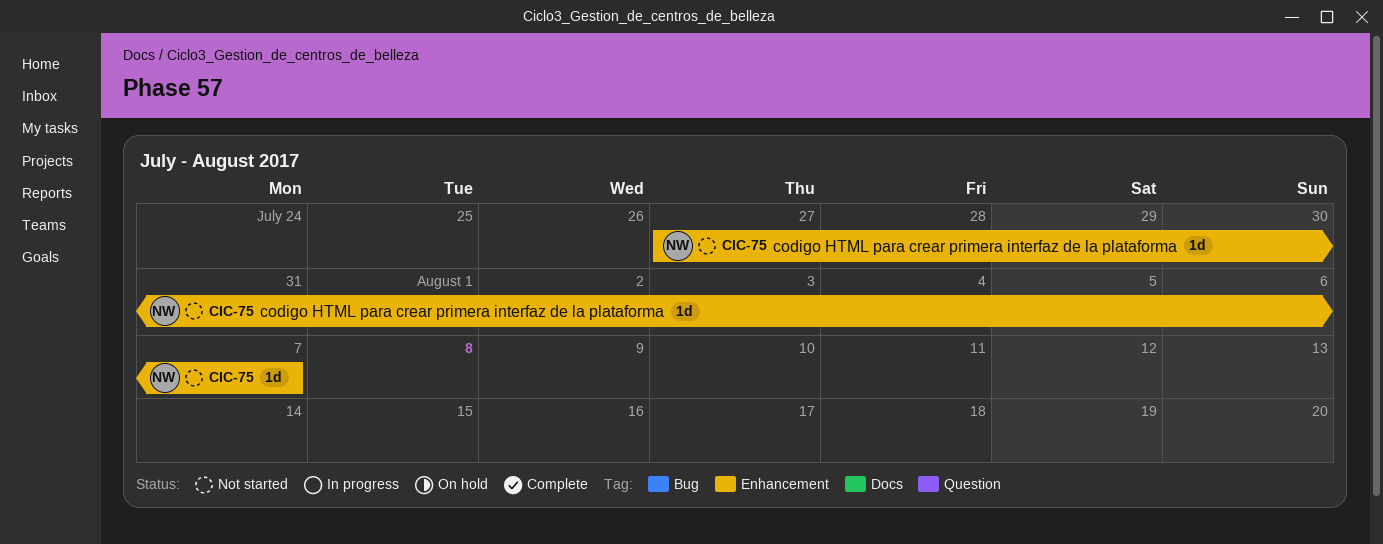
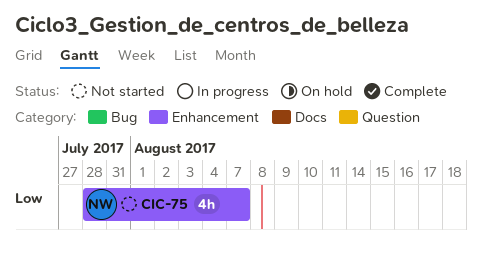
CIC-75, estimate: 1d -> 4h
CIC-75, start: Jul 27 -> Jul 28

